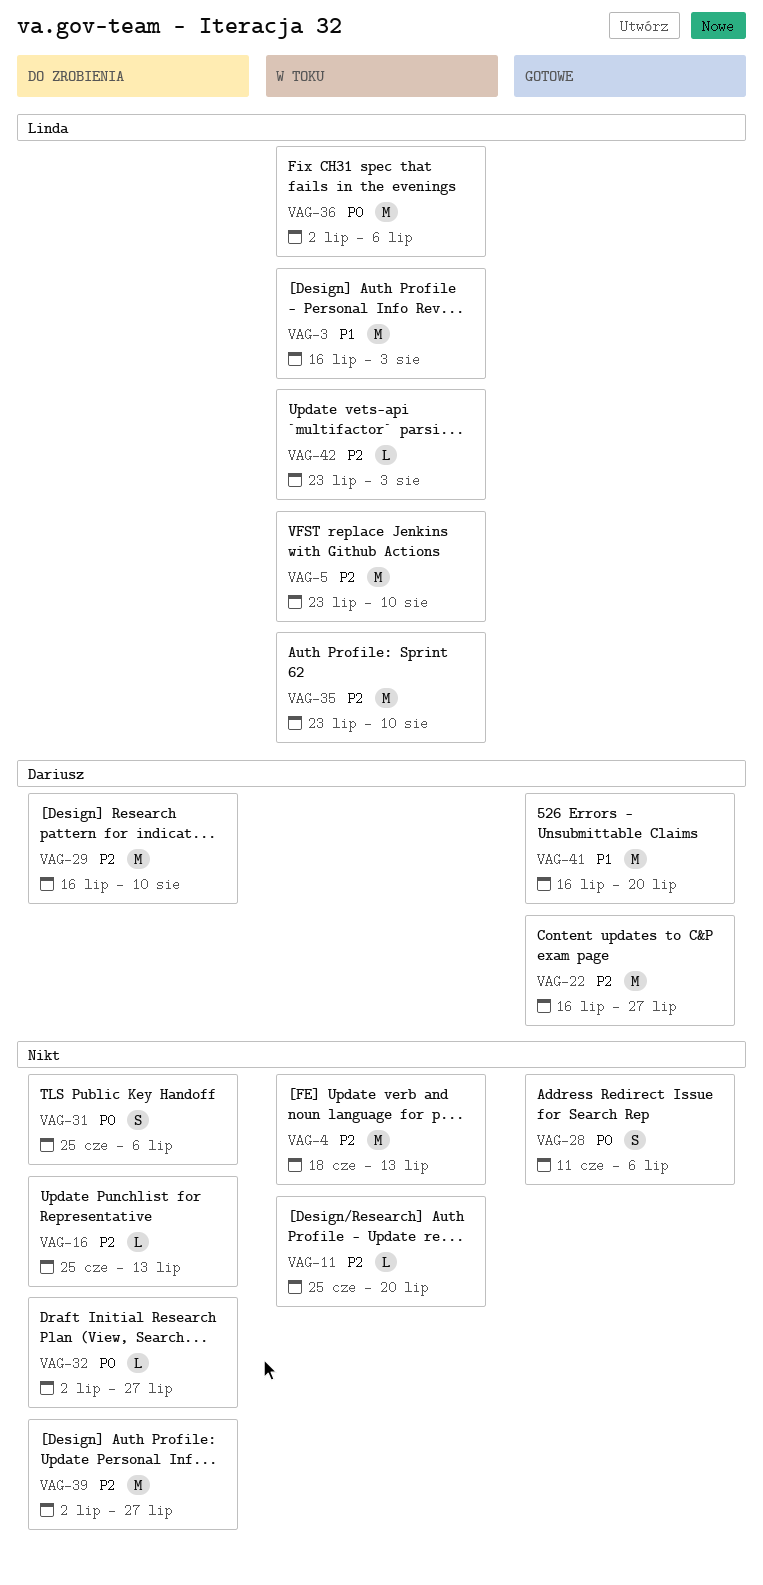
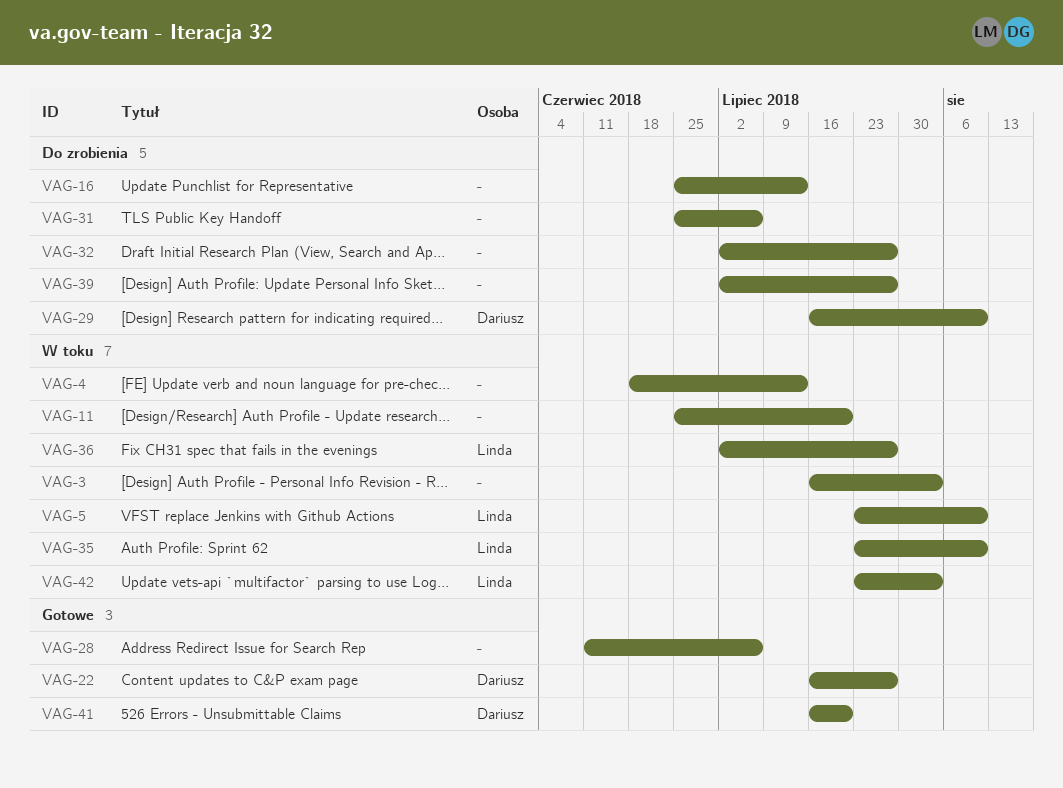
VAG-3, owner: Linda -> none
VAG-36, due: Jul 6 -> Jul 27

